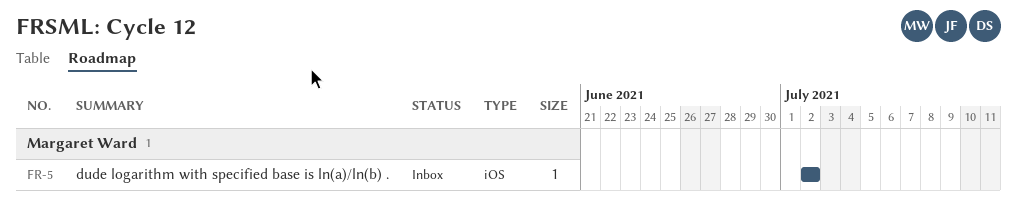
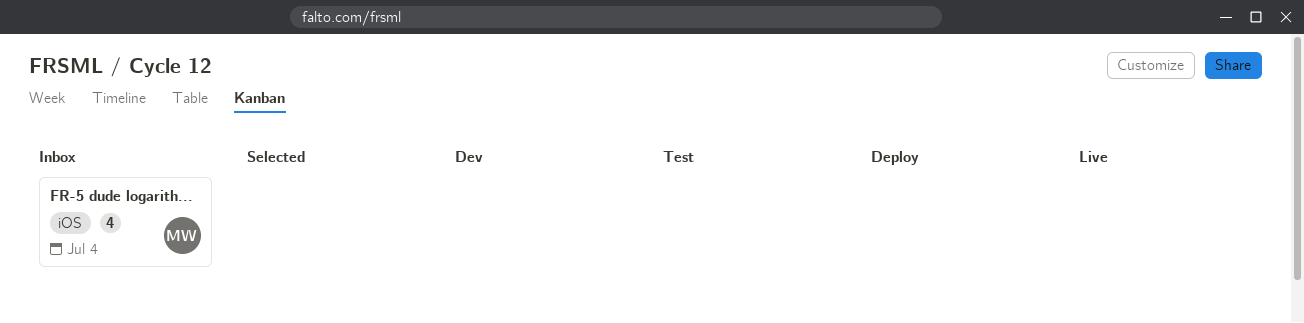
FR-5, estimate: 1 -> 4
FR-5, due: Jul 2 -> Jul 4

